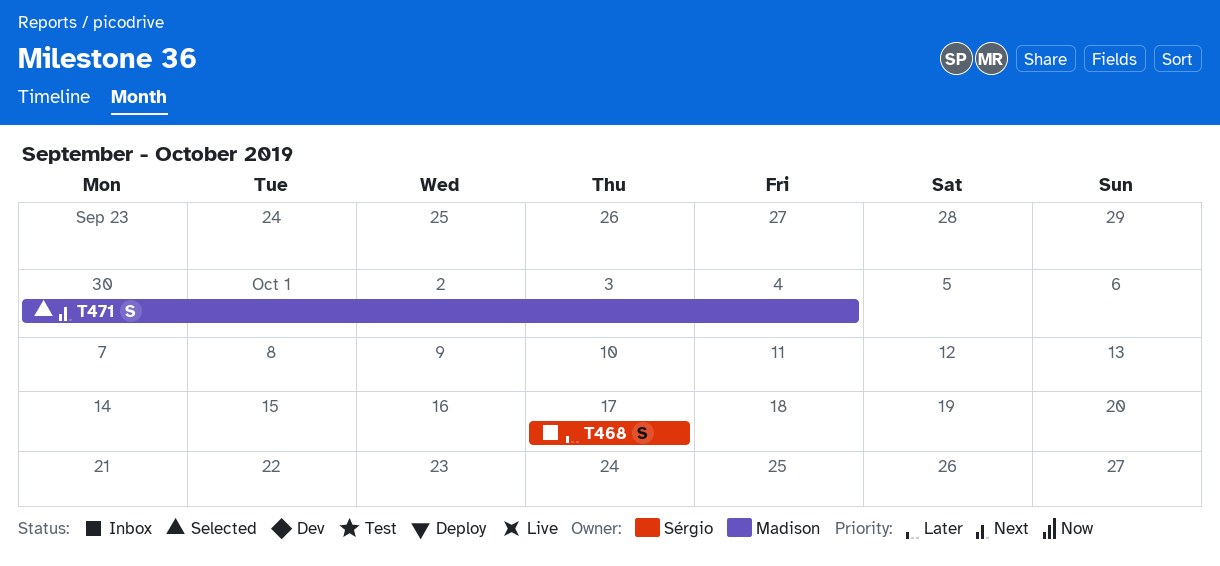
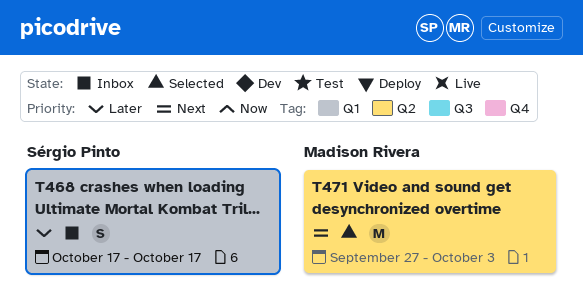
T471, estimate: S -> M
T471, start: Sep 30 -> Sep 27
T471, due: Oct 4 -> Oct 3

